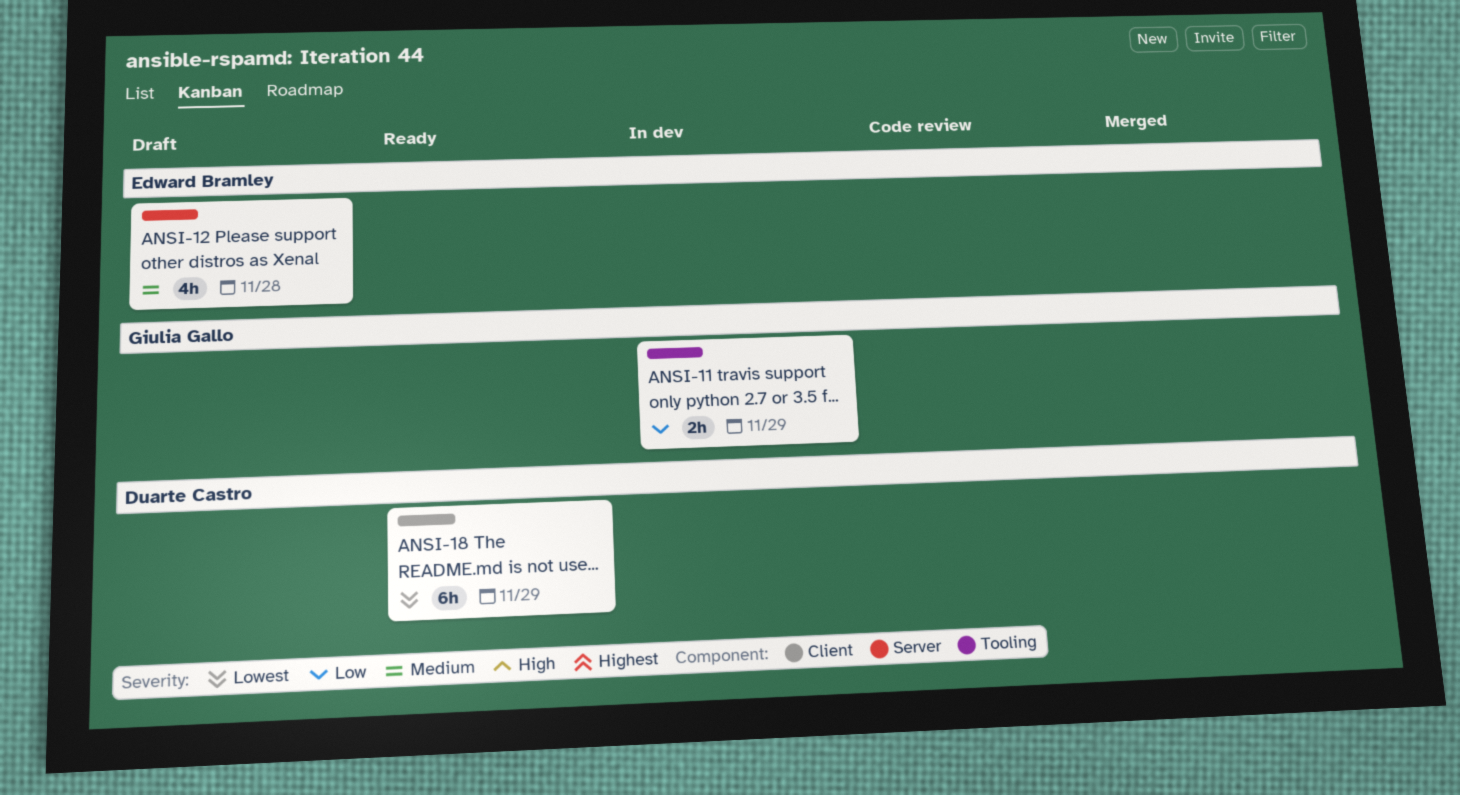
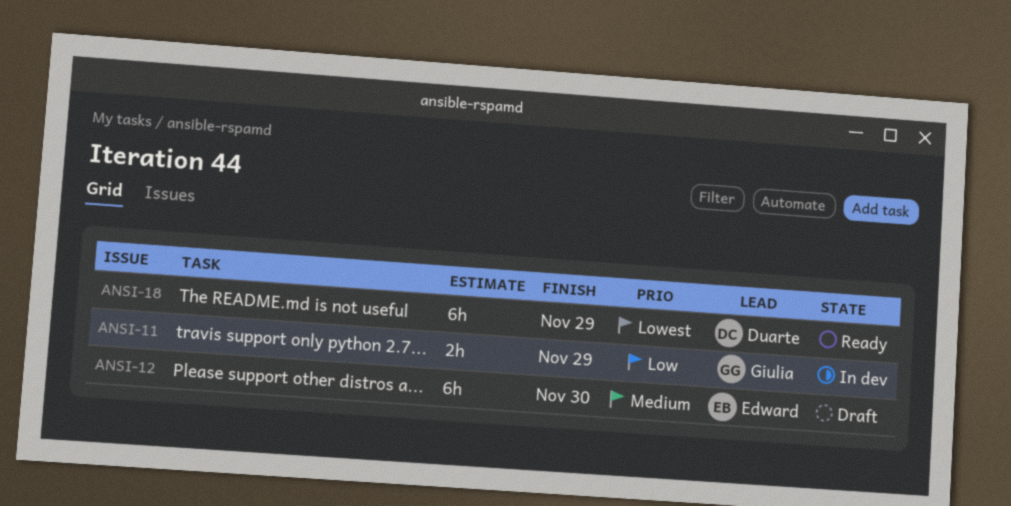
ANSI-12, estimate: 4h -> 6h
ANSI-12, due: Nov 28 -> Nov 30

